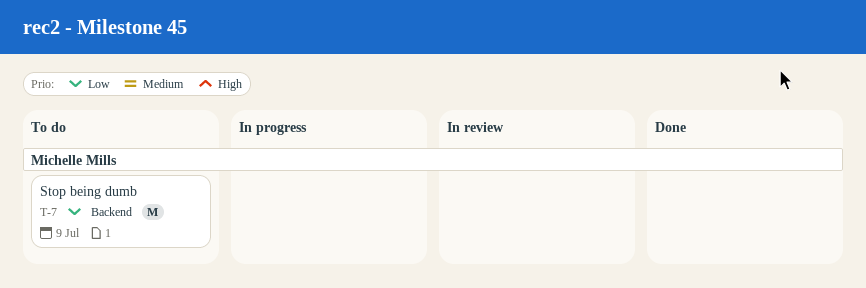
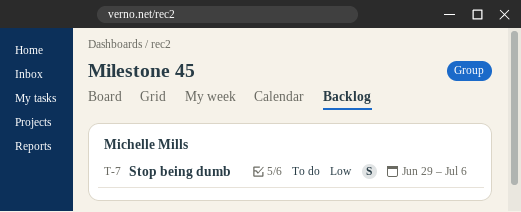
T-7, estimate: M -> S
T-7, due: Jul 9 -> Jul 6

